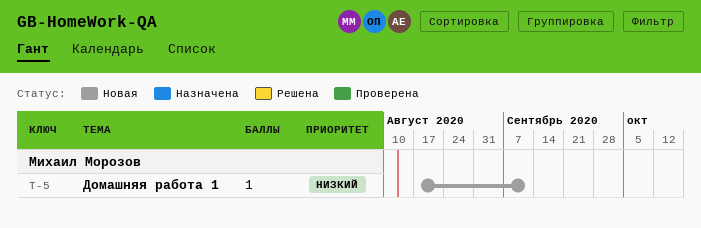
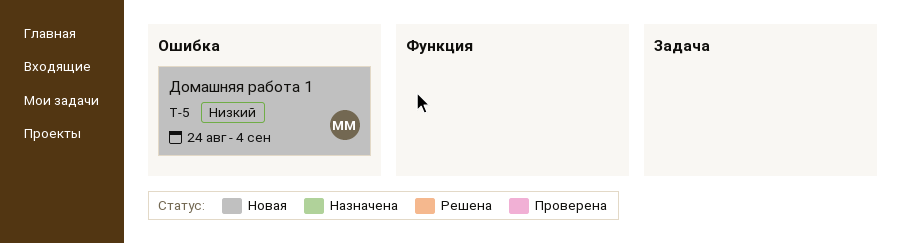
T-5, start: Aug 17 -> Aug 24
T-5, due: Sep 11 -> Sep 4

